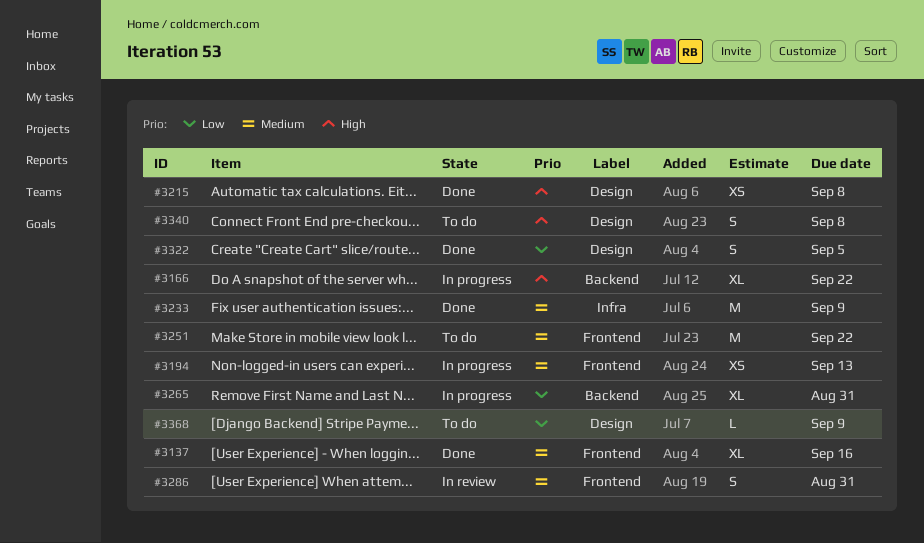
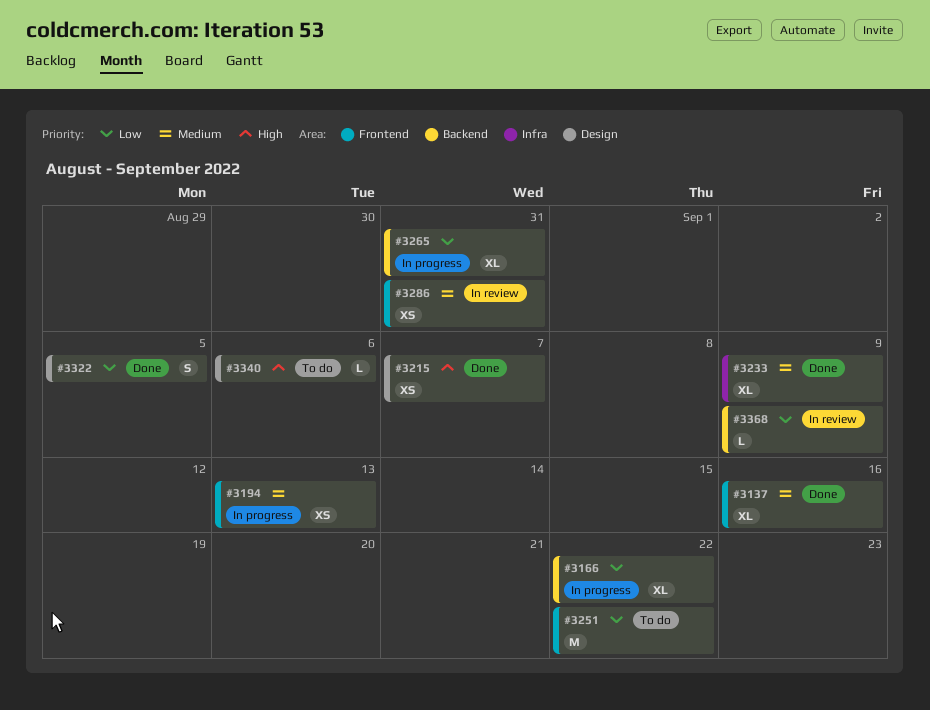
#3166, priority: High -> Low
#3215, due: Sep 8 -> Sep 7
#3233, estimate: M -> XL
#3251, priority: Medium -> Low
#3286, estimate: S -> XS
#3340, estimate: S -> L
#3340, due: Sep 8 -> Sep 6
#3368, status: To do -> In review
#3368, label: Design -> Backend

